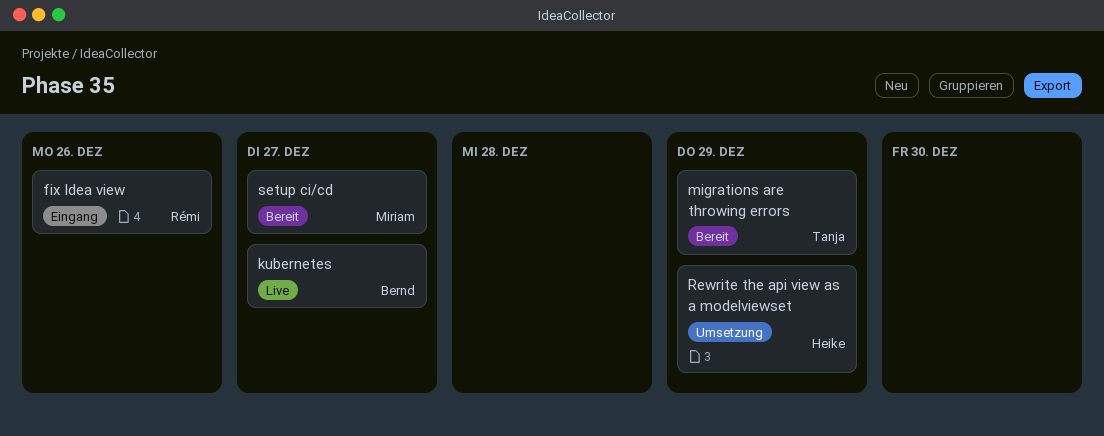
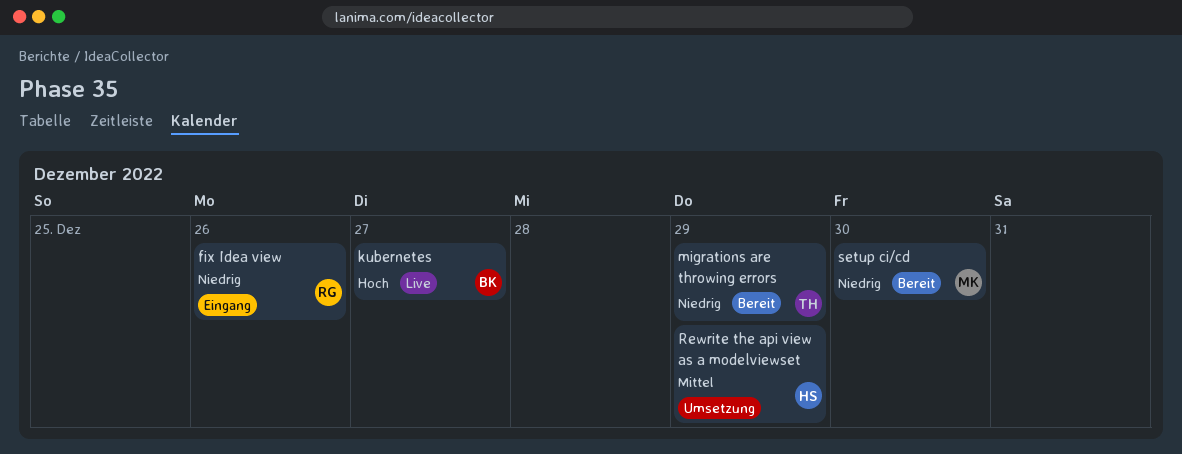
setup ci/cd, due: Dec 27 -> Dec 30

